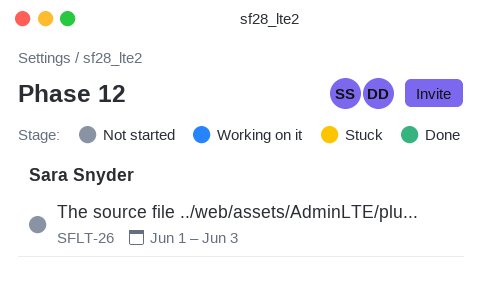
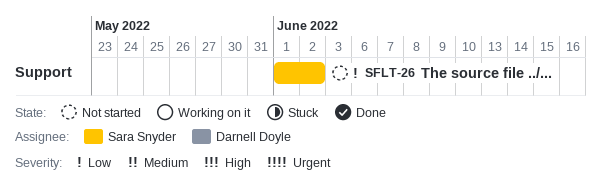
SFLT-26, due: Jun 3 -> Jun 2

